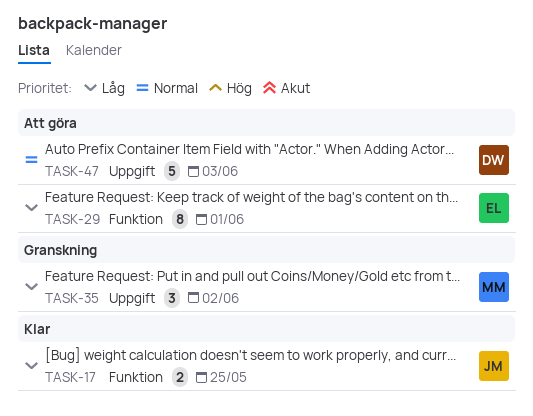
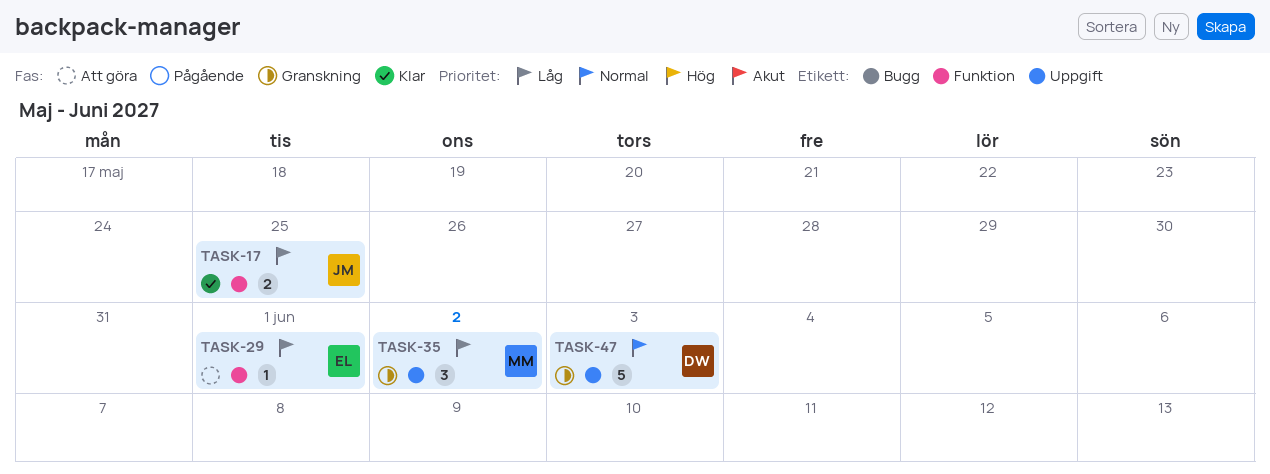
TASK-29, estimate: 8 -> 1
TASK-47, status: Att göra -> Granskning

